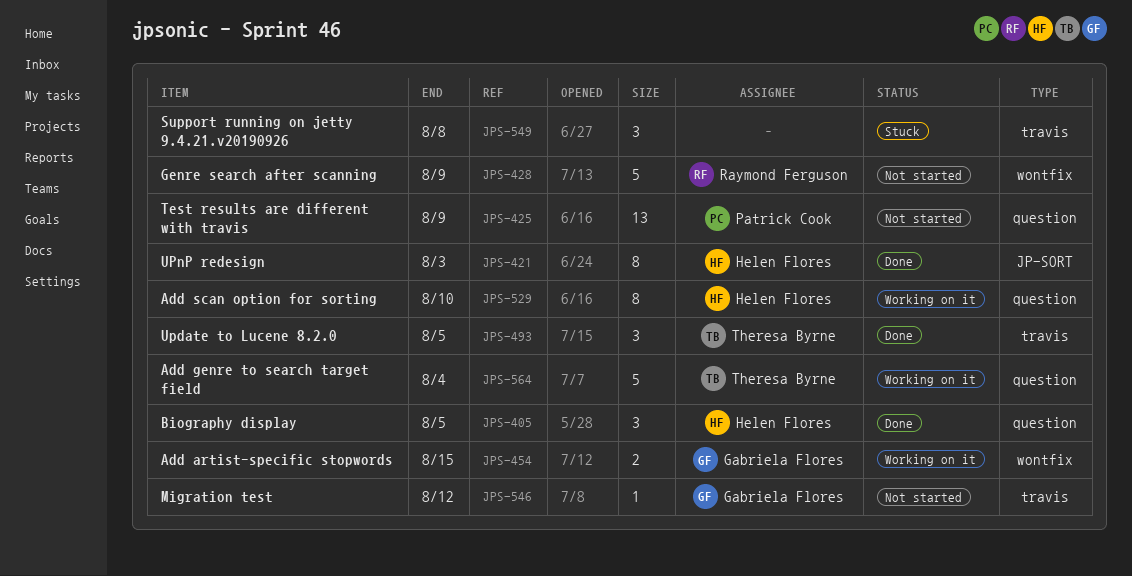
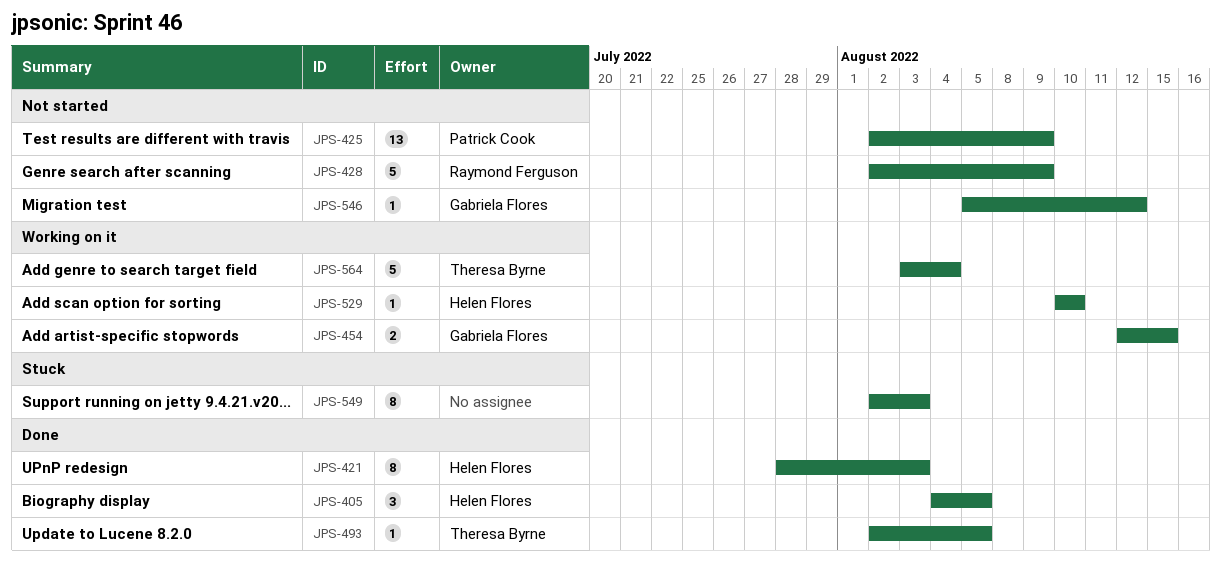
JPS-493, estimate: 3 -> 1
JPS-529, estimate: 8 -> 1
JPS-549, estimate: 3 -> 8
JPS-549, due: Aug 8 -> Aug 3

